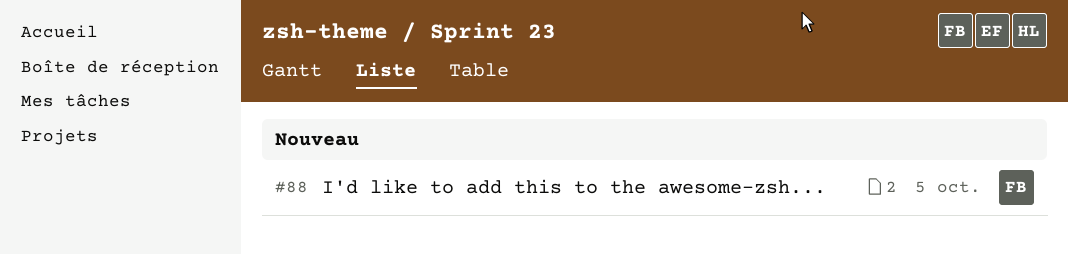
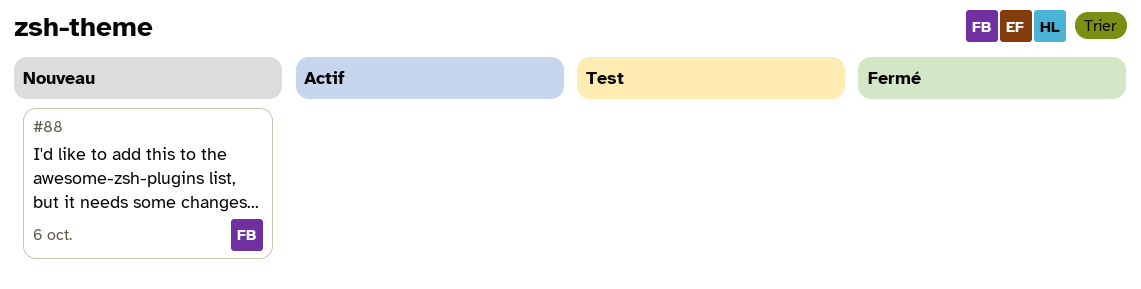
#88, due: Oct 5 -> Oct 6

